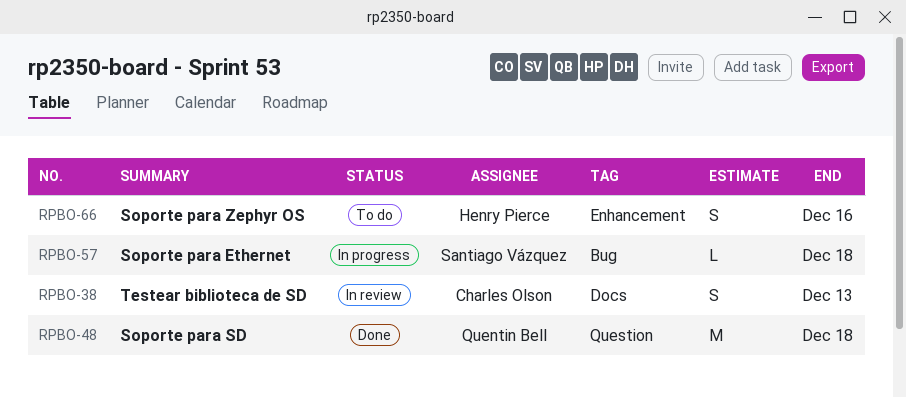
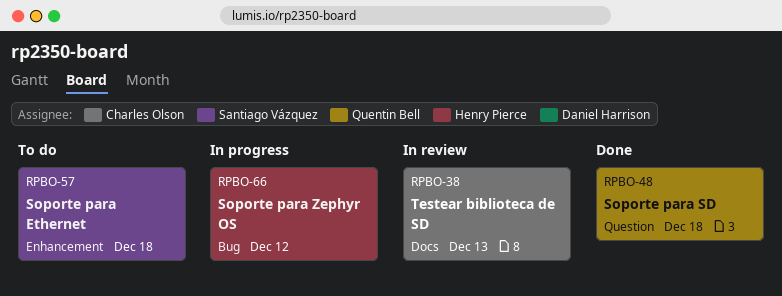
RPBO-57, status: In progress -> To do
RPBO-57, label: Bug -> Enhancement
RPBO-66, status: To do -> In progress
RPBO-66, label: Enhancement -> Bug
RPBO-66, due: Dec 16 -> Dec 12

